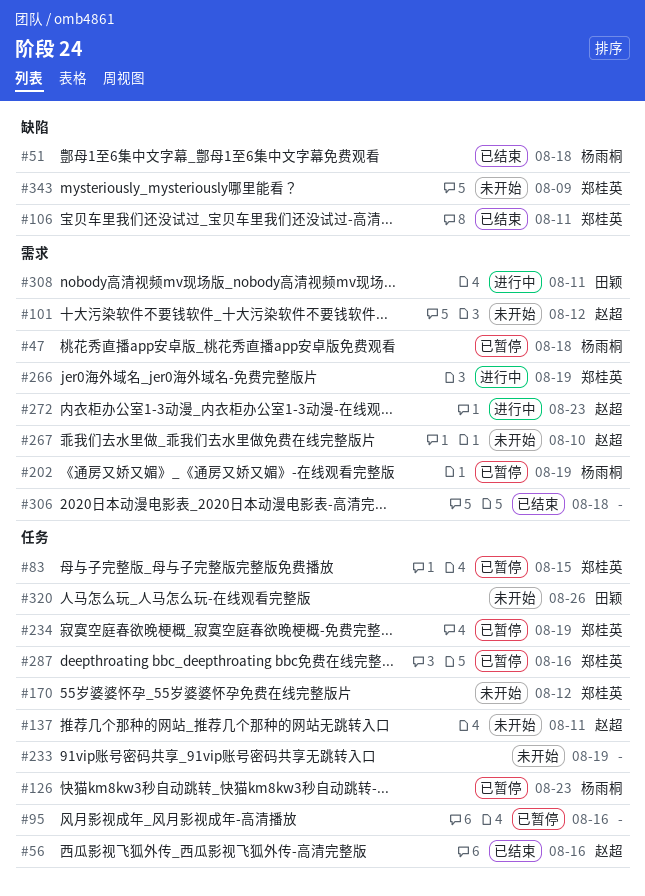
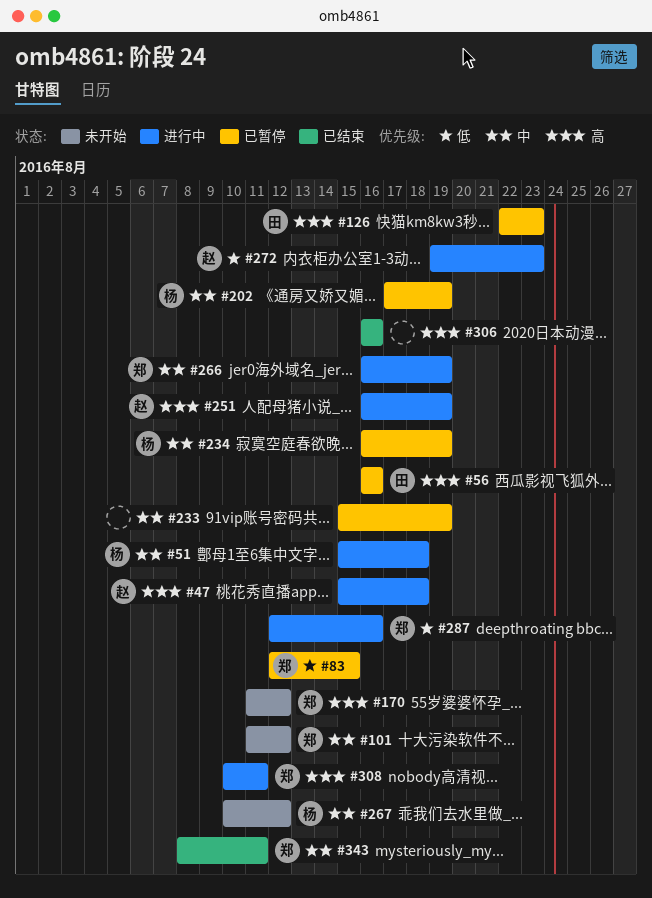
#47, status: 已暂停 -> 进行中
#47, owner: 杨雨桐 -> 赵超
#51, status: 已结束 -> 进行中
#56, status: 已结束 -> 已暂停
#56, owner: 赵超 -> 田颖
#95: present -> none
#101, owner: 赵超 -> 郑桂英
#106: present -> none
#126, owner: 杨雨桐 -> 田颖
#137: present -> none
#233, status: 未开始 -> 已暂停
#234, owner: 郑桂英 -> 杨雨桐
#251: none -> present
#267, owner: 赵超 -> 杨雨桐
#267, due: Aug 10 -> Aug 12
#287, status: 已暂停 -> 进行中
#306, due: Aug 18 -> Aug 16
#308, owner: 田颖 -> 郑桂英
#320: present -> none
#343, status: 未开始 -> 已结束
#343, due: Aug 9 -> Aug 11

